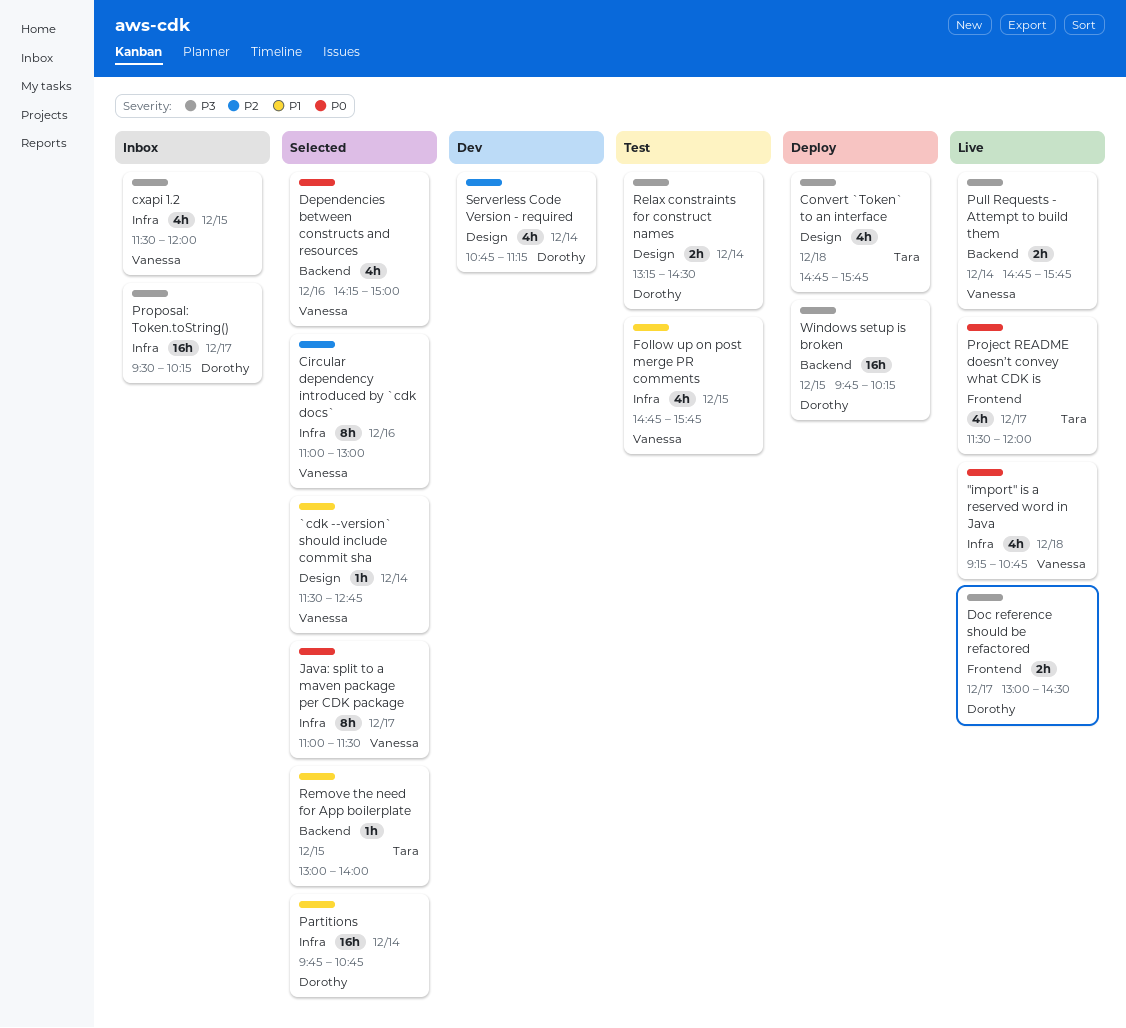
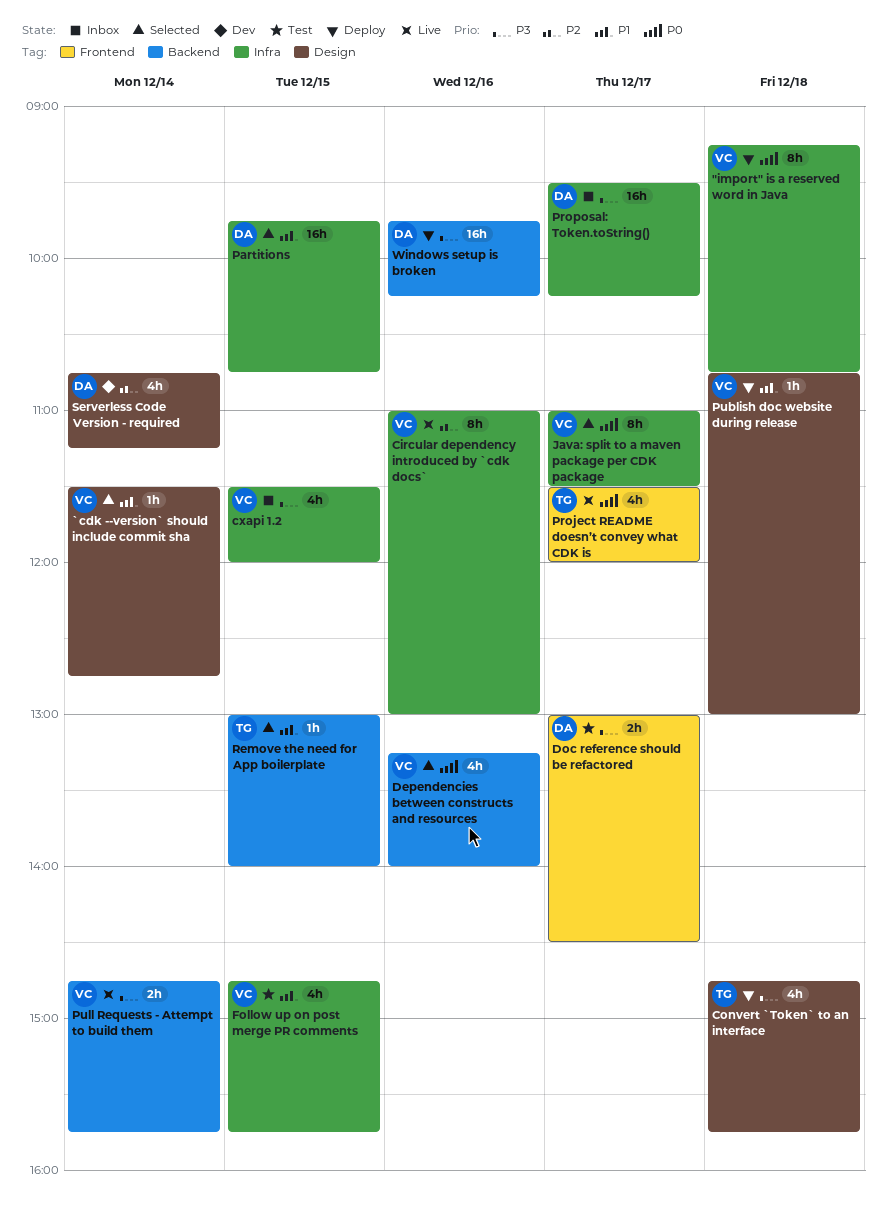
"import" is a reserved word in Java, status: Live -> Deploy
"import" is a reserved word in Java, estimate: 4h -> 8h
Circular dependency introduced by `cdk docs`, status: Selected -> Live
Dependencies between constructs and resources, begins: 14:15 -> 13:15
Dependencies between constructs and resources, ends: 15:00 -> 14:00
Doc reference should be refactored, status: Live -> Test
Partitions, day: Dec 14 -> Dec 15
Publish doc website during release: none -> present
Relax constraints for construct names: present -> none
Windows setup is broken, day: Dec 15 -> Dec 16

